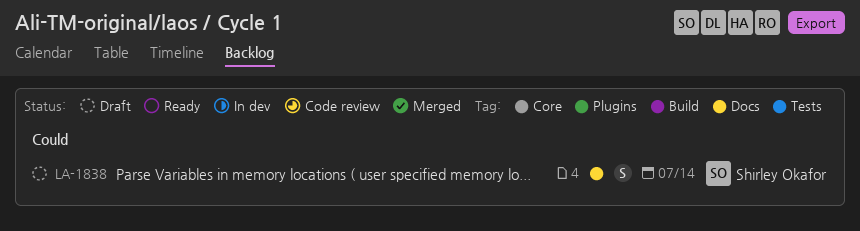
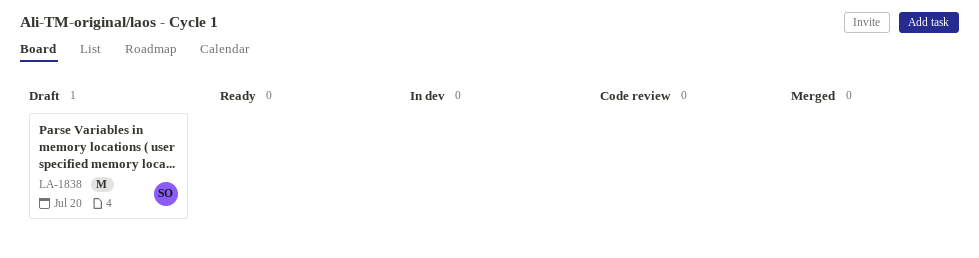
LA-1838, estimate: S -> M
LA-1838, due: Jul 14 -> Jul 20

